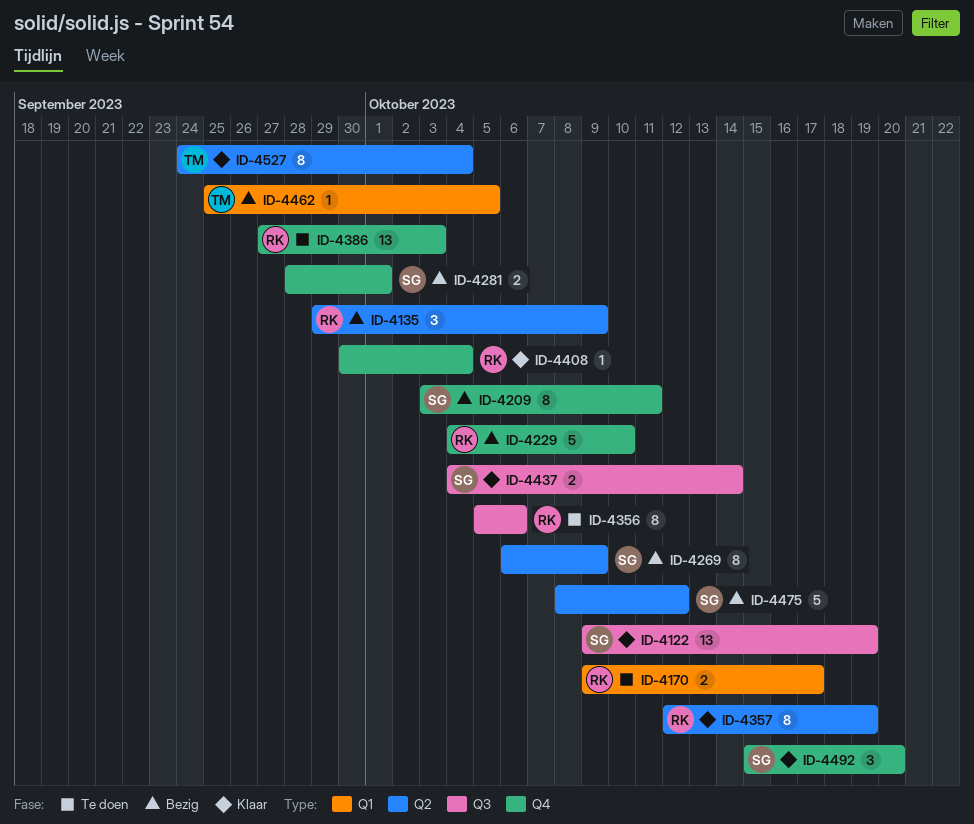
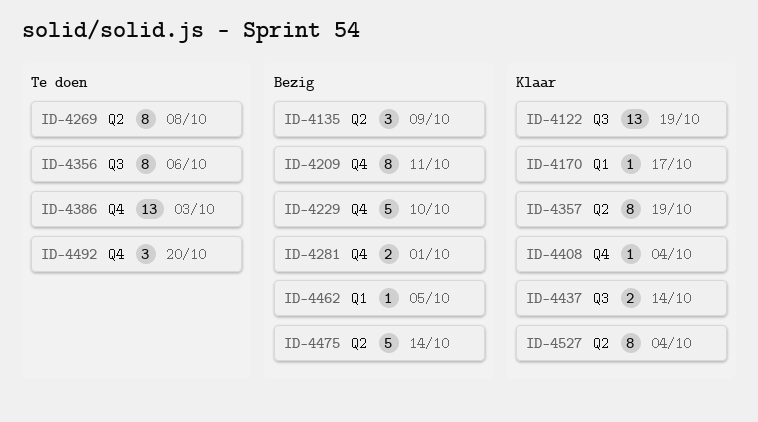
ID-4170, status: Te doen -> Klaar
ID-4170, estimate: 2 -> 1
ID-4269, status: Bezig -> Te doen
ID-4269, due: Oct 9 -> Oct 8
ID-4475, due: Oct 12 -> Oct 14
ID-4492, status: Klaar -> Te doen

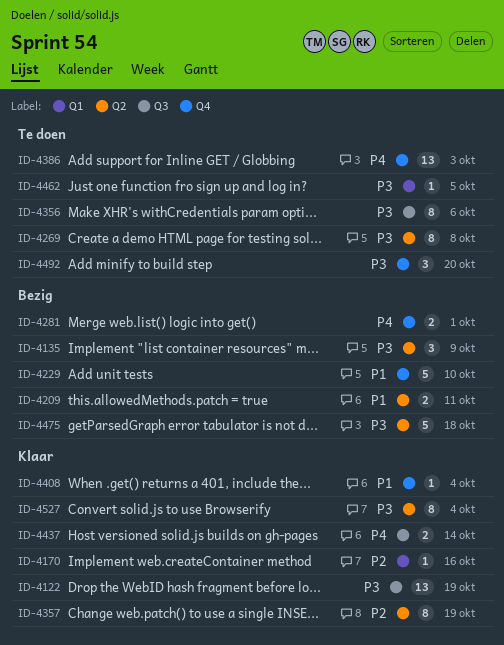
ID-4170, due: Oct 17 -> Oct 16
ID-4209, label: Q4 -> Q2
ID-4209, estimate: 8 -> 2
ID-4462, status: Bezig -> Te doen
ID-4475, due: Oct 14 -> Oct 18

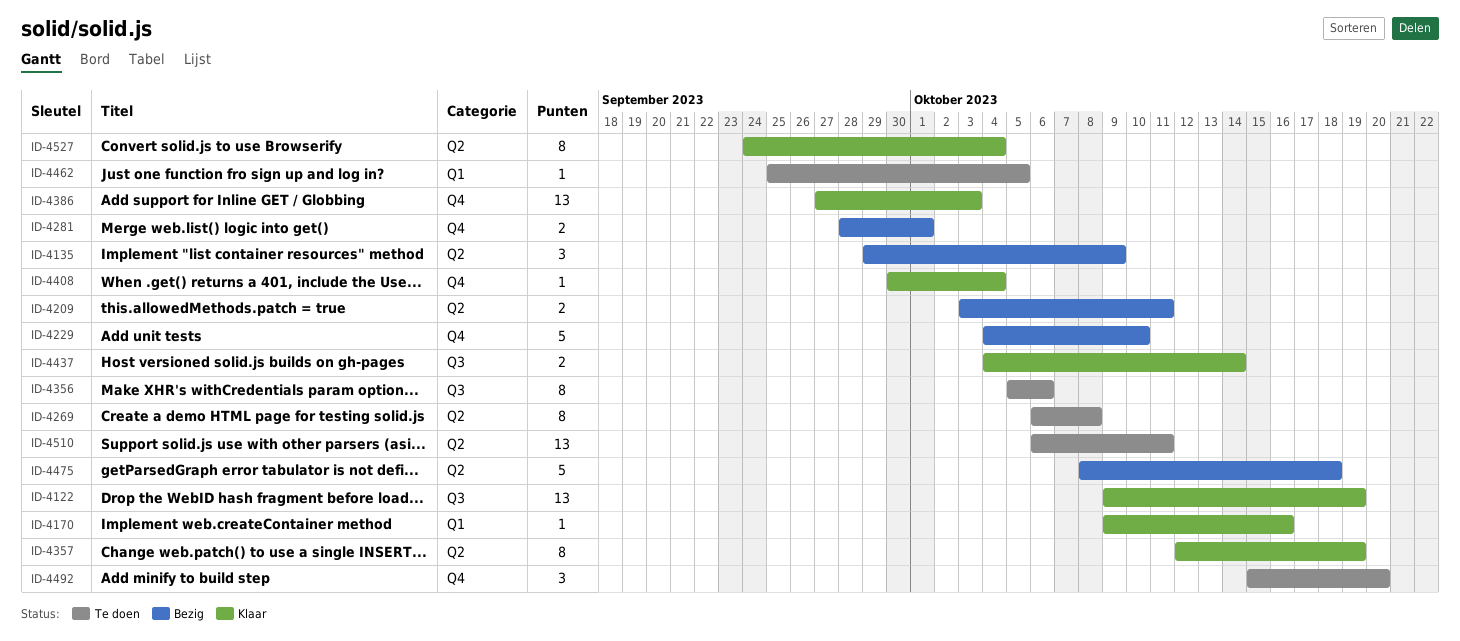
ID-4386, status: Te doen -> Klaar
ID-4510: none -> present

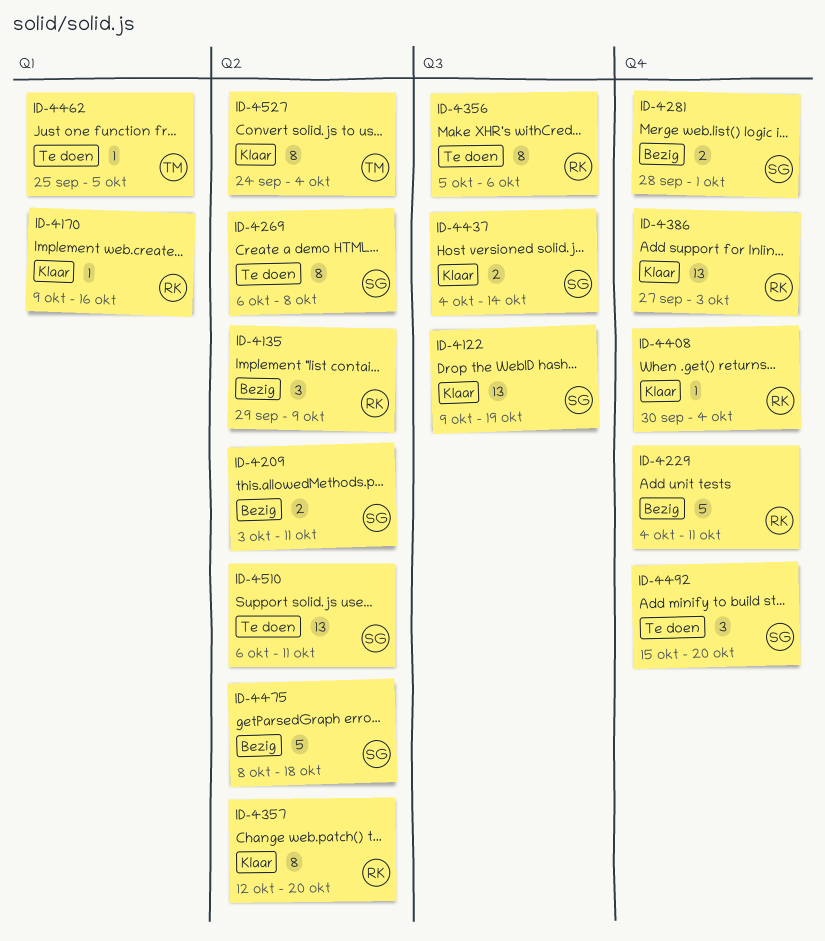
ID-4229, due: Oct 10 -> Oct 11
ID-4357, due: Oct 19 -> Oct 20

